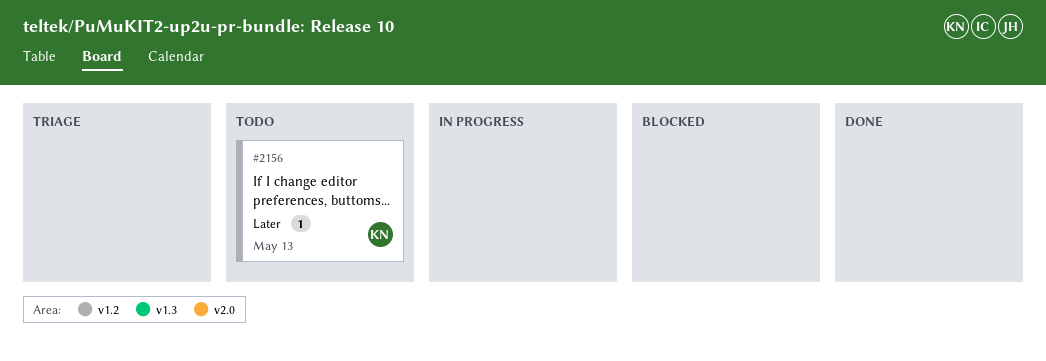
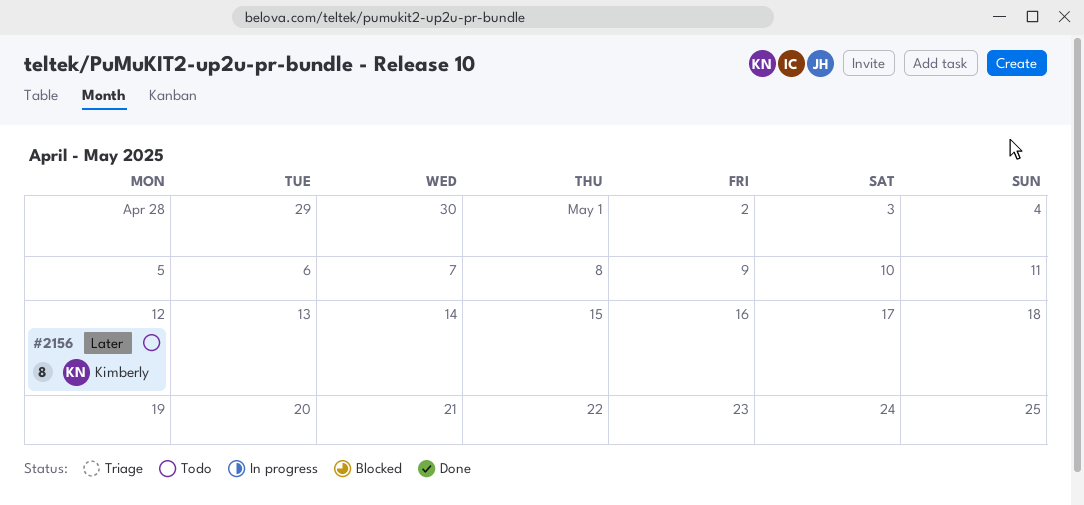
#2156, estimate: 1 -> 8
#2156, due: May 13 -> May 12

